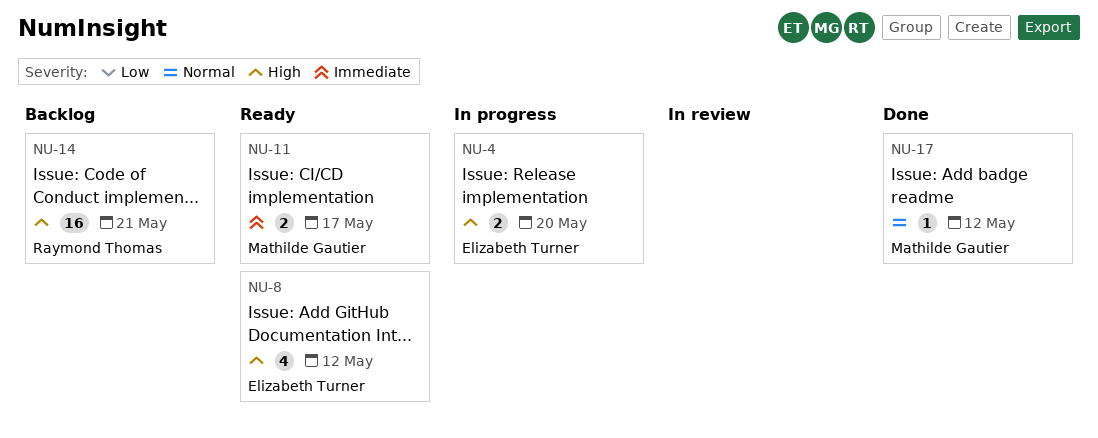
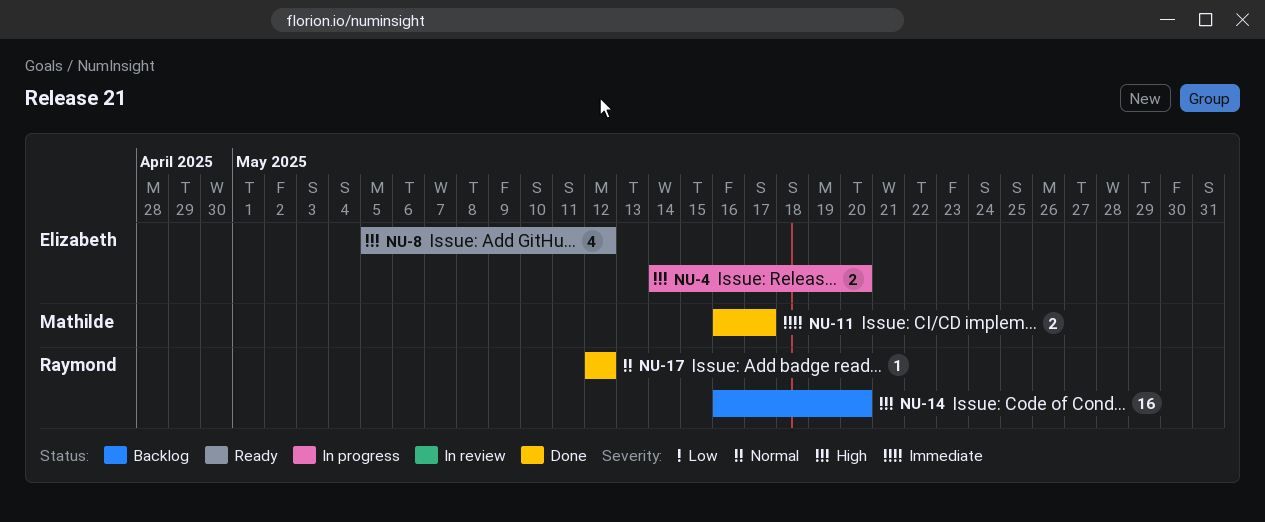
NU-11, status: Ready -> Done
NU-14, due: May 21 -> May 20
NU-17, owner: Mathilde Gautier -> Raymond Thomas

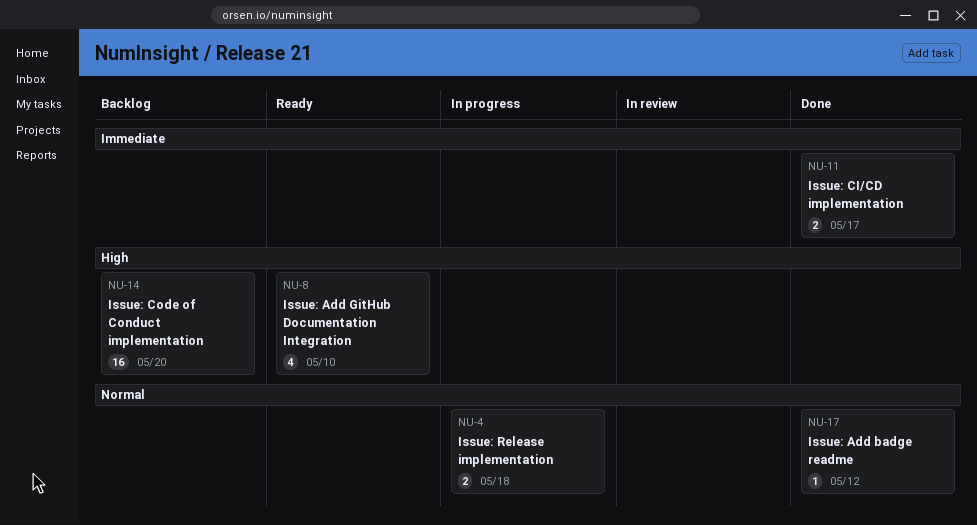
NU-4, priority: High -> Normal
NU-4, due: May 20 -> May 18
NU-8, due: May 12 -> May 10

